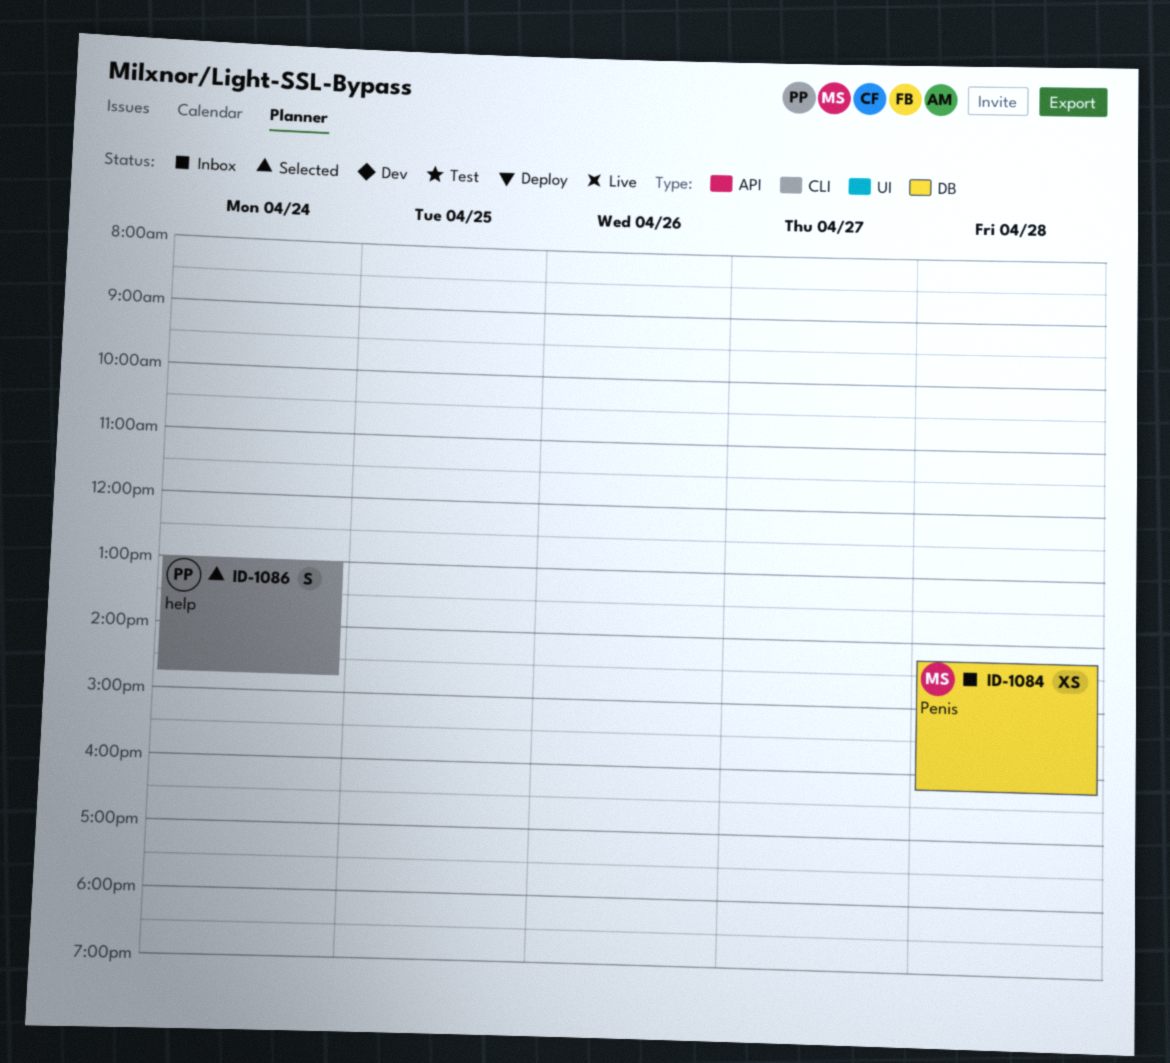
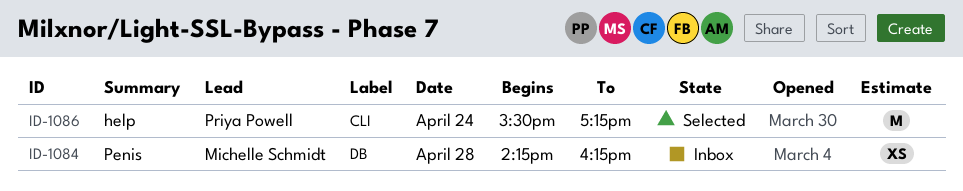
ID-1086, estimate: S -> M
ID-1086, begins: 13:00 -> 15:30
ID-1086, ends: 14:45 -> 17:15

